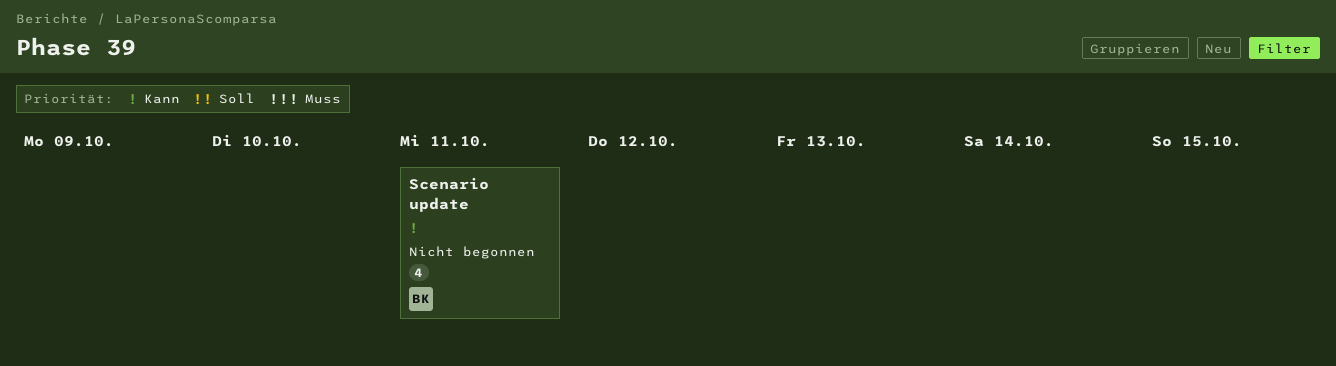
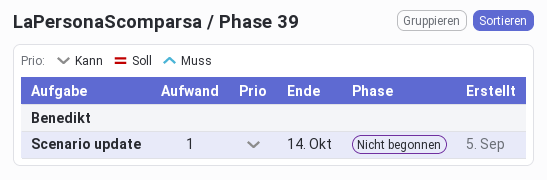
Scenario update, estimate: 4 -> 1
Scenario update, due: Oct 11 -> Oct 14

